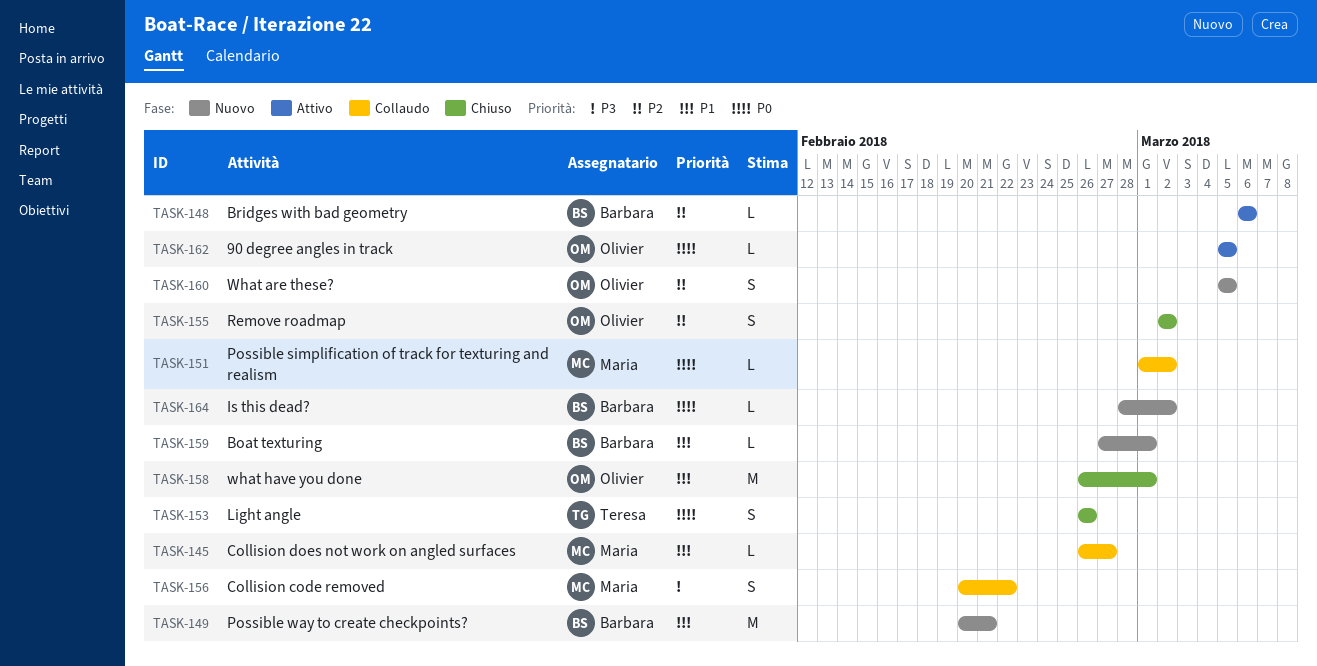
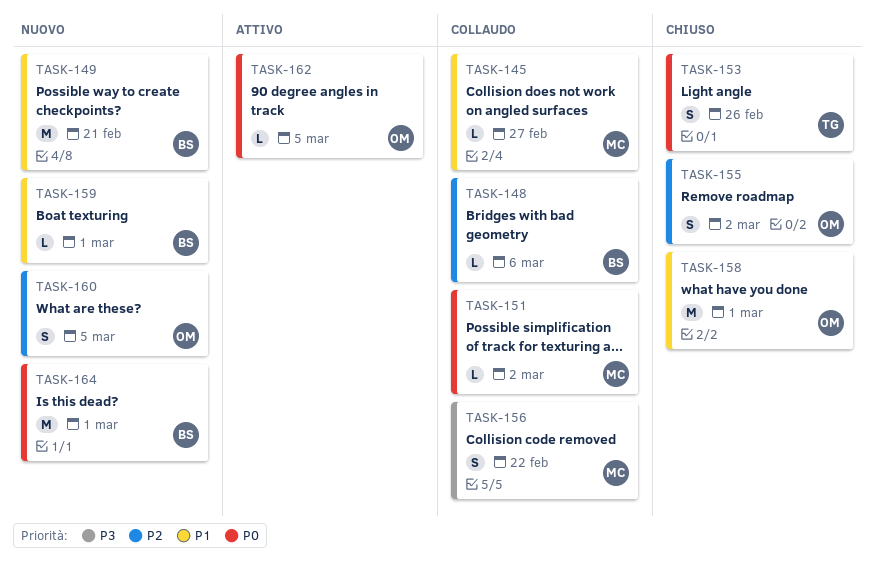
TASK-148, status: Attivo -> Collaudo
TASK-164, estimate: L -> M
TASK-164, due: Mar 2 -> Mar 1

